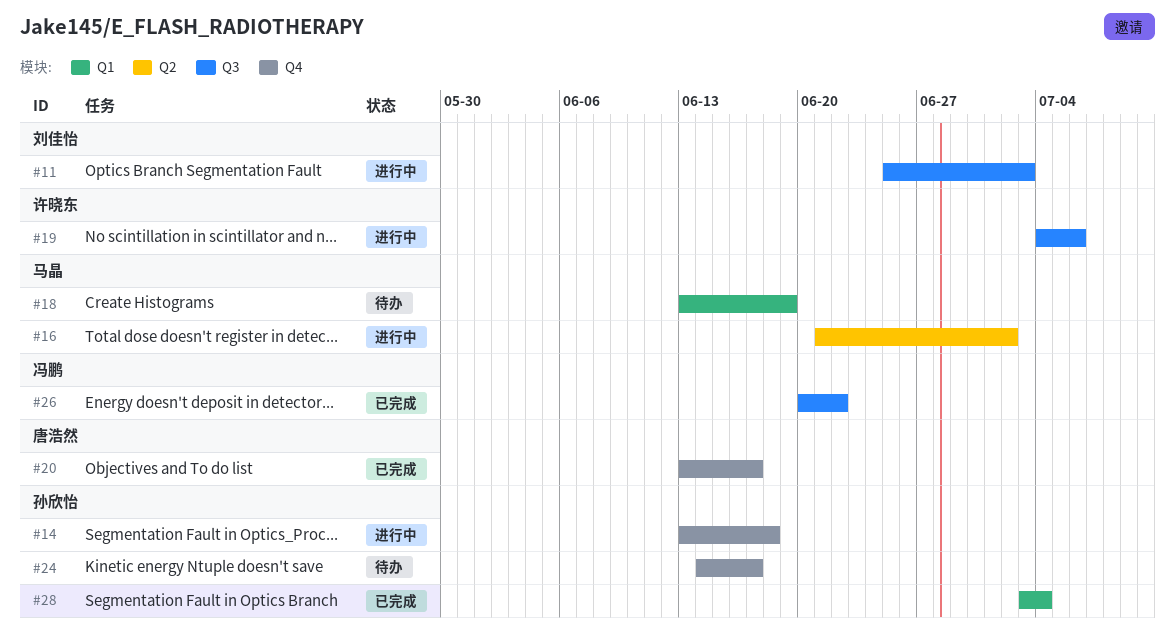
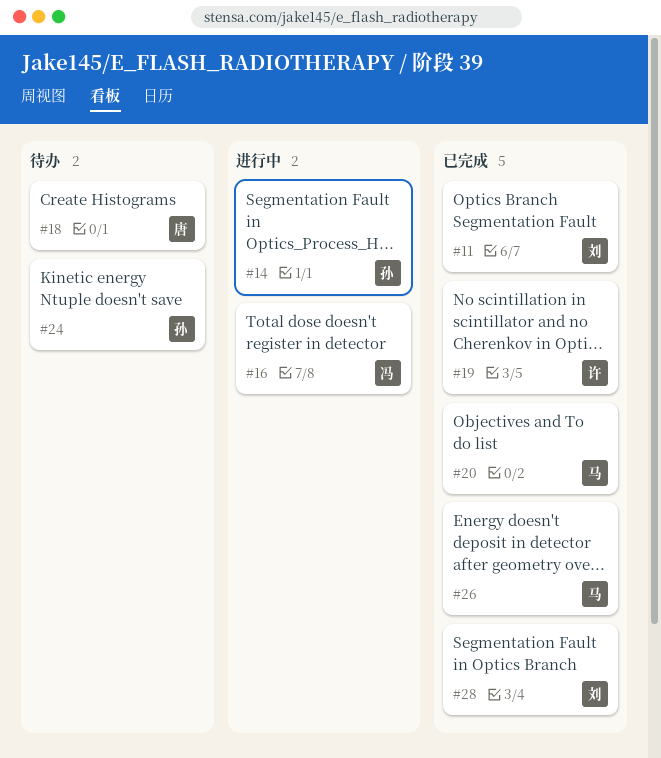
#11, status: 进行中 -> 已完成
#16, owner: 马晶 -> 冯鹏
#18, owner: 马晶 -> 唐浩然
#19, status: 进行中 -> 已完成
#20, owner: 唐浩然 -> 马晶
#26, owner: 冯鹏 -> 马晶
#28, owner: 孙欣怡 -> 刘佳怡

